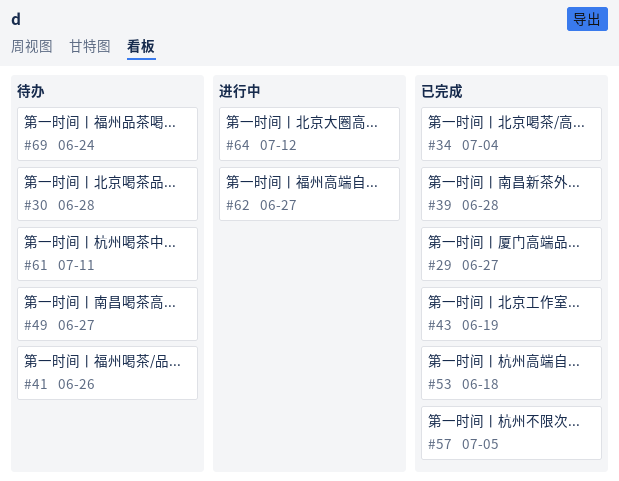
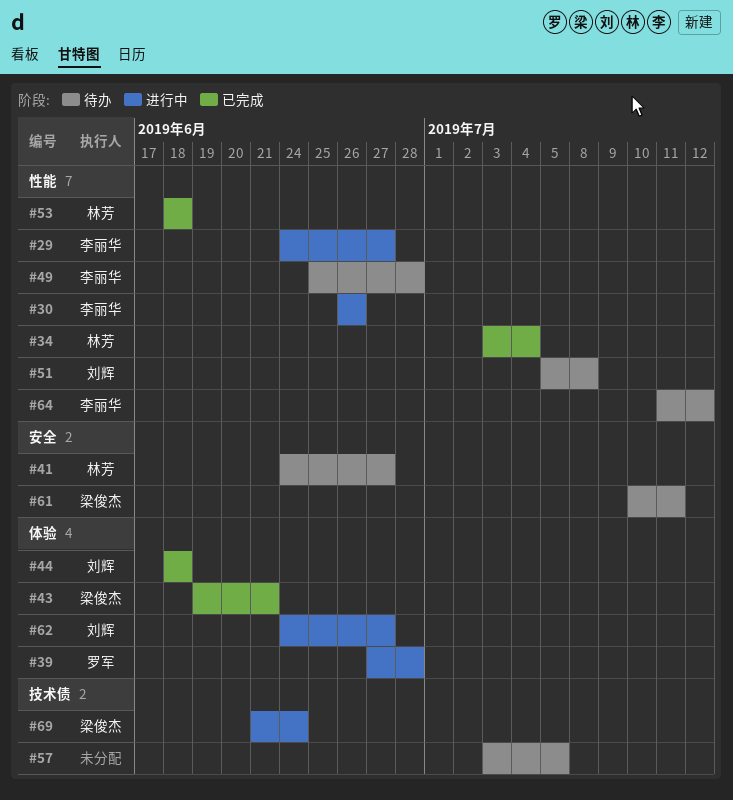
#29, status: 已完成 -> 进行中
#30, status: 待办 -> 进行中
#30, due: Jun 28 -> Jun 26
#39, status: 已完成 -> 进行中
#41, due: Jun 26 -> Jun 27
#43, due: Jun 19 -> Jun 21
#44: none -> present
#49, due: Jun 27 -> Jun 28
#51: none -> present
#57, status: 已完成 -> 待办
#64, status: 进行中 -> 待办
#69, status: 待办 -> 进行中

